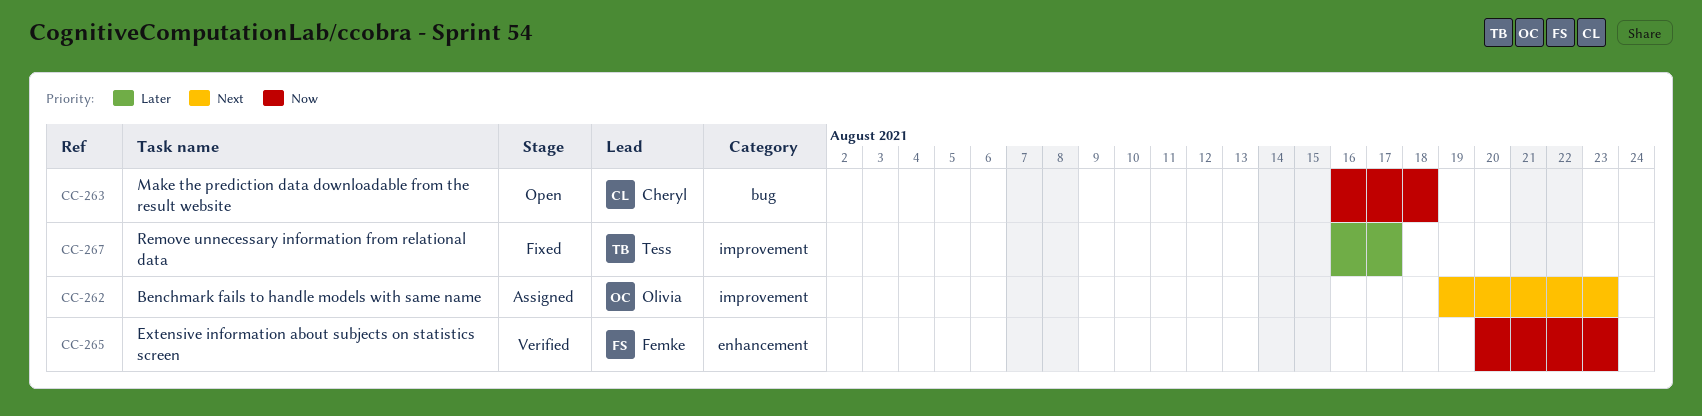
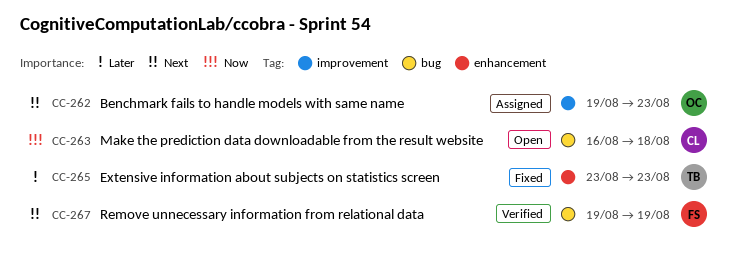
CC-265, status: Verified -> Fixed
CC-265, owner: Femke -> Tess
CC-265, priority: Now -> Later
CC-265, start: Aug 20 -> Aug 23
CC-267, status: Fixed -> Verified
CC-267, owner: Tess -> Femke
CC-267, priority: Later -> Next
CC-267, label: improvement -> bug
CC-267, start: Aug 16 -> Aug 19
CC-267, due: Aug 17 -> Aug 19

